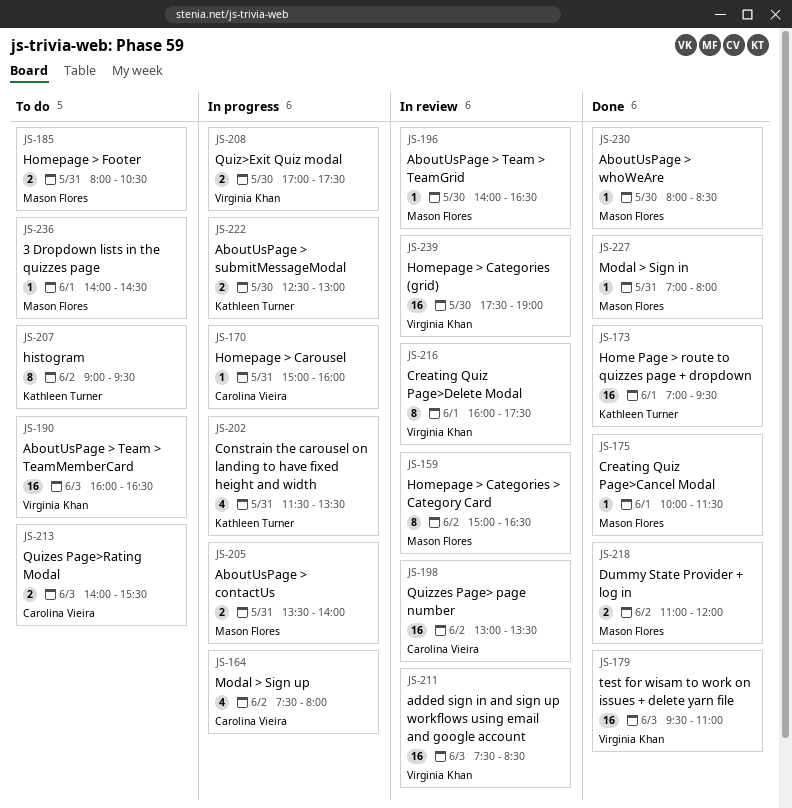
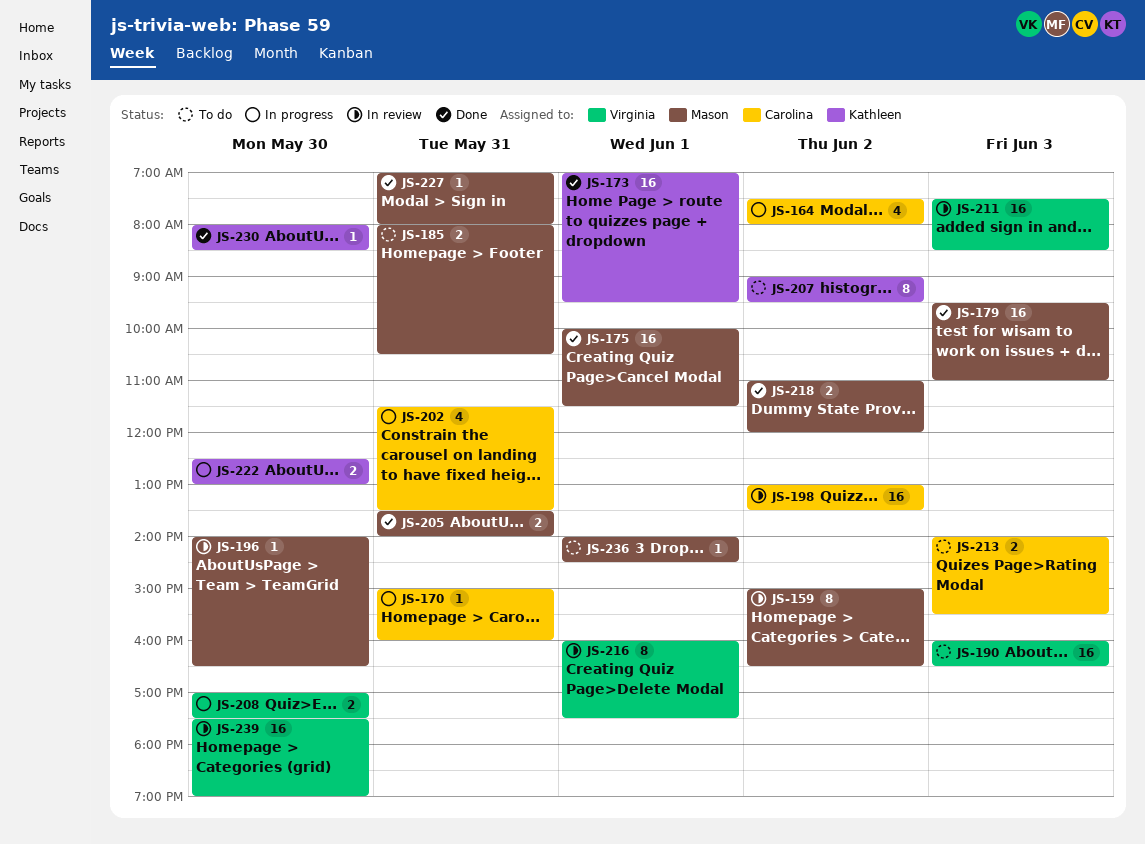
JS-175, estimate: 1 -> 16
JS-179, owner: Virginia Khan -> Mason Flores
JS-202, owner: Kathleen Turner -> Carolina Vieira
JS-205, status: In progress -> Done
JS-230, owner: Mason Flores -> Kathleen Turner

